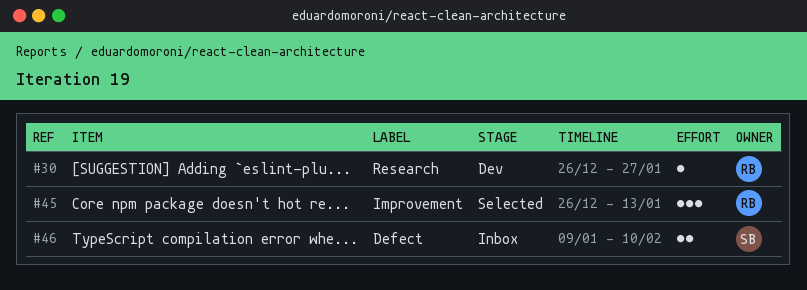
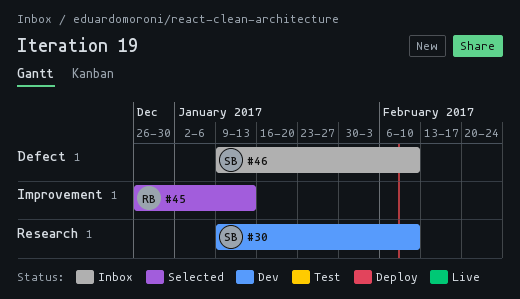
#30, owner: RB -> SB
#30, start: Dec 26 -> Jan 9
#30, due: Jan 27 -> Feb 10

